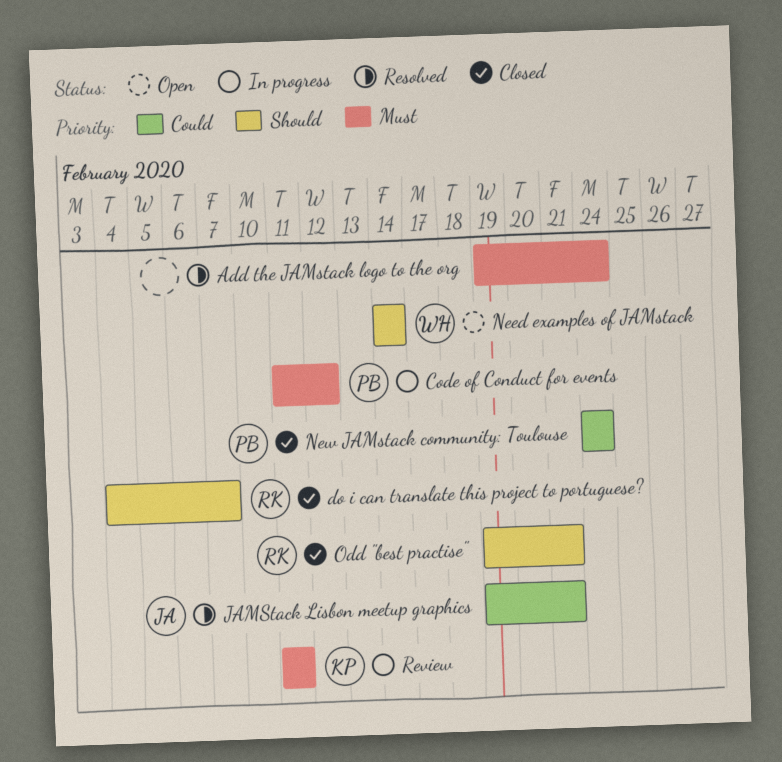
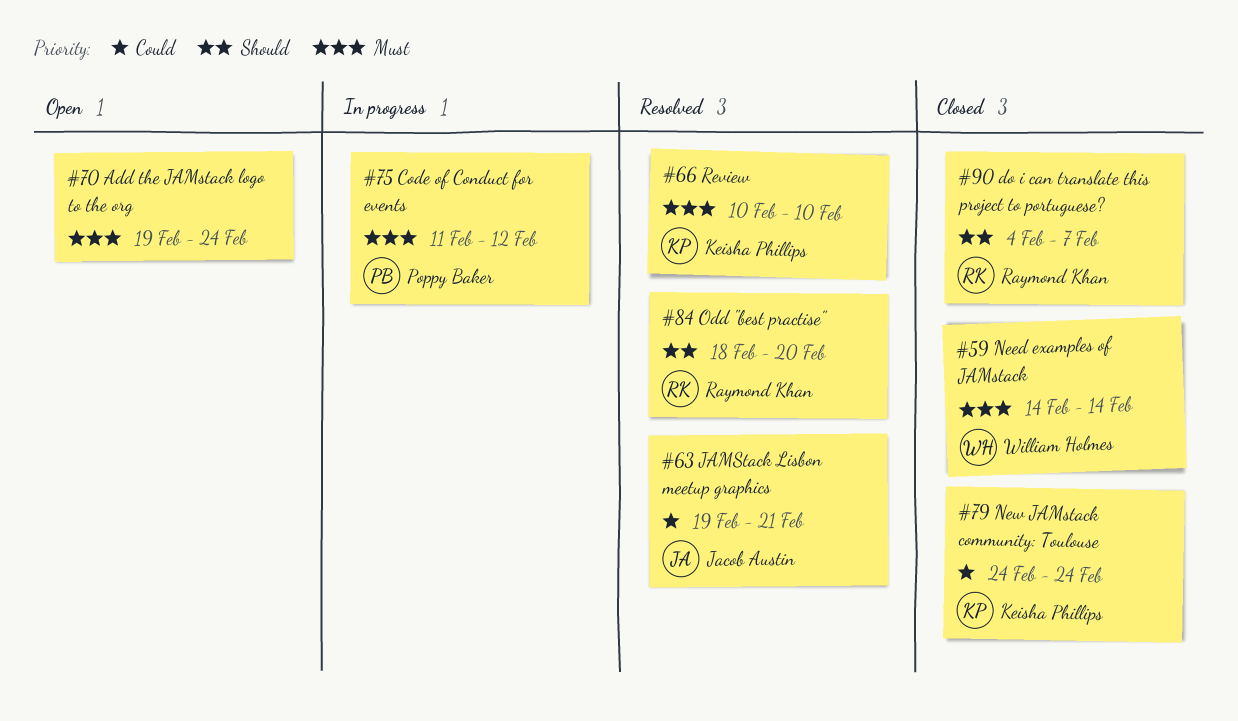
Add the JAMstack logo to the org, status: Resolved -> Open
Need examples of JAMstack, status: Open -> Closed
Need examples of JAMstack, priority: Should -> Must
New JAMstack community: Toulouse, owner: Poppy Baker -> Keisha Phillips
Odd "best practise", status: Closed -> Resolved
Odd "best practise", start: Feb 19 -> Feb 18
Odd "best practise", due: Feb 21 -> Feb 20
Review, status: In progress -> Resolved
Review, start: Feb 11 -> Feb 10
Review, due: Feb 11 -> Feb 10

